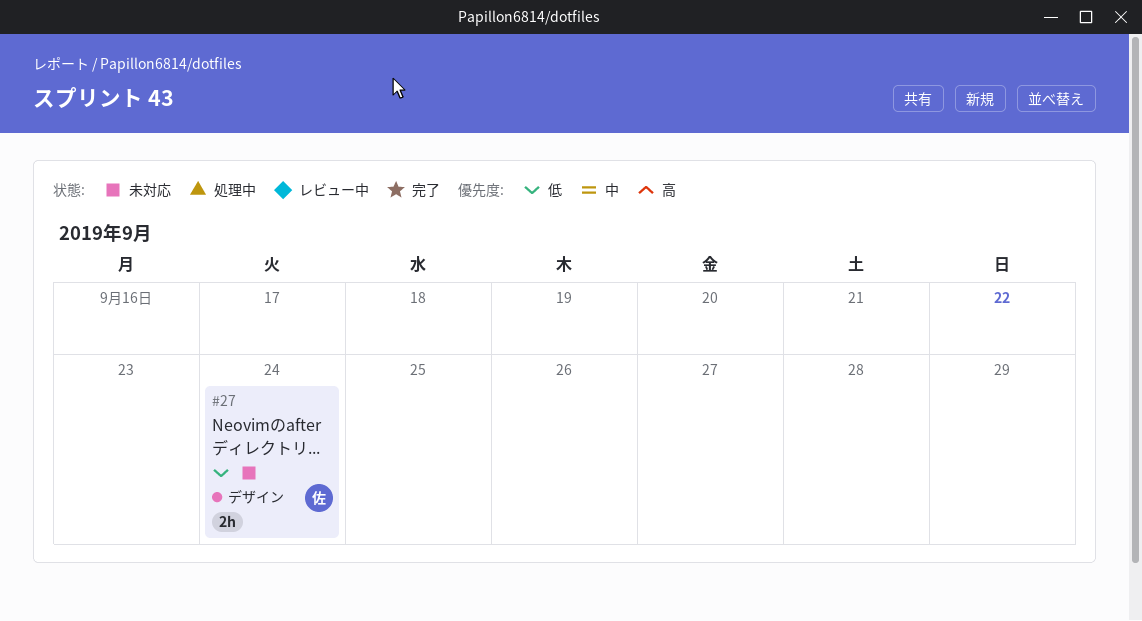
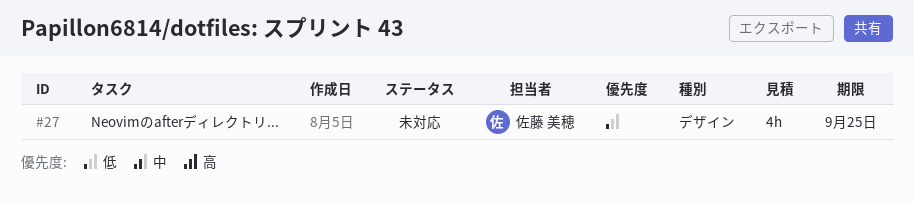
#27, estimate: 2h -> 4h
#27, due: Sep 24 -> Sep 25

